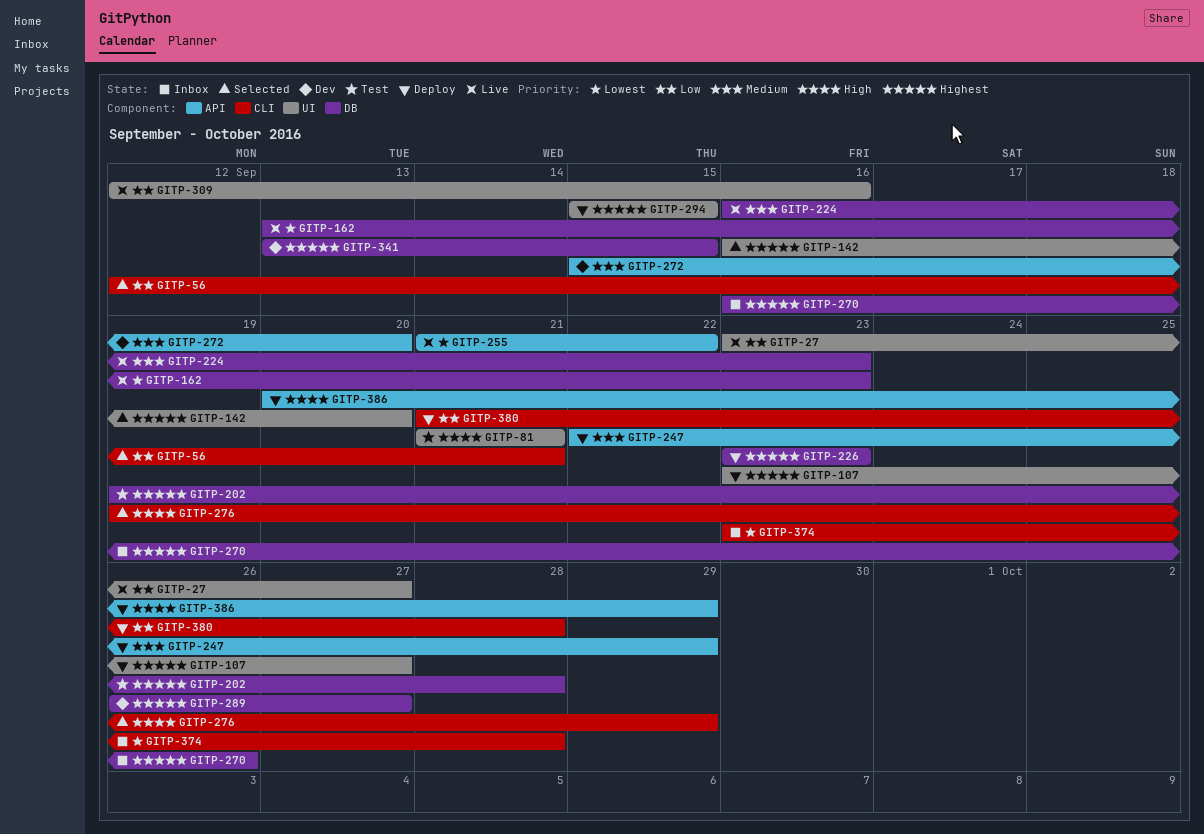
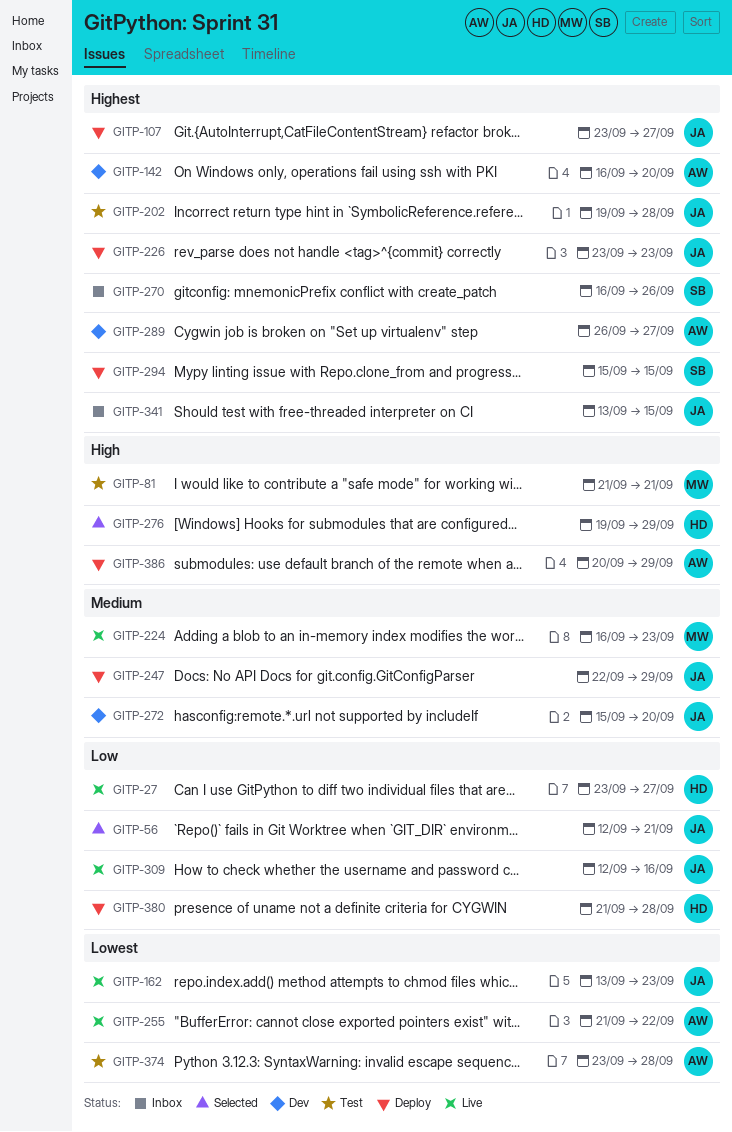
GITP-142, status: Selected -> Dev
GITP-341, status: Dev -> Inbox
GITP-374, status: Inbox -> Test

